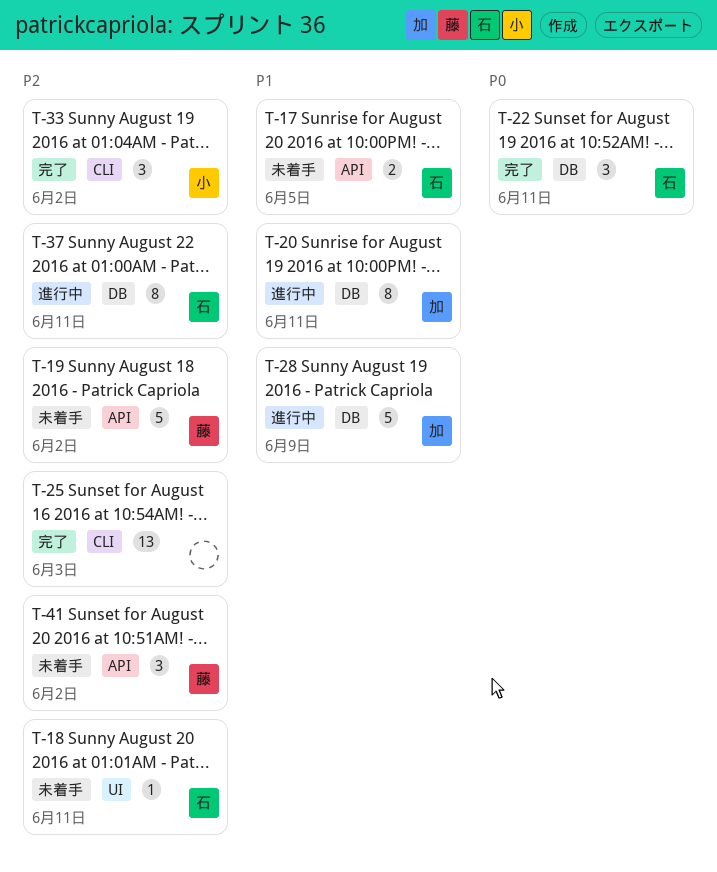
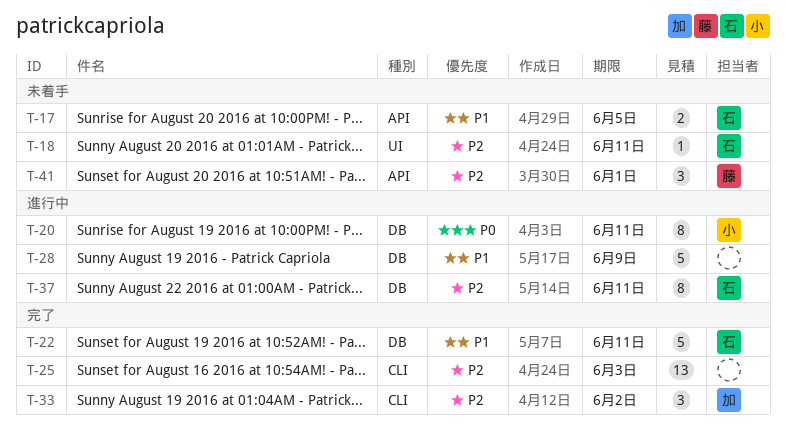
T-19: present -> none
T-20, owner: 加 -> 小
T-20, priority: P1 -> P0
T-22, priority: P0 -> P1
T-22, estimate: 3 -> 5
T-28, owner: 加 -> none
T-33, owner: 小 -> 加
T-41, due: Jun 2 -> Jun 1

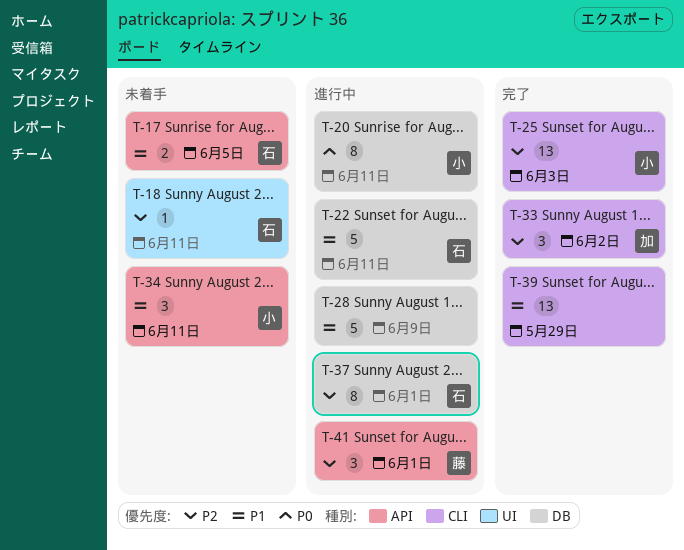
T-22, status: 完了 -> 進行中
T-25, owner: none -> 小
T-34: none -> present
T-37, due: Jun 11 -> Jun 1
T-39: none -> present
T-41, status: 未着手 -> 進行中

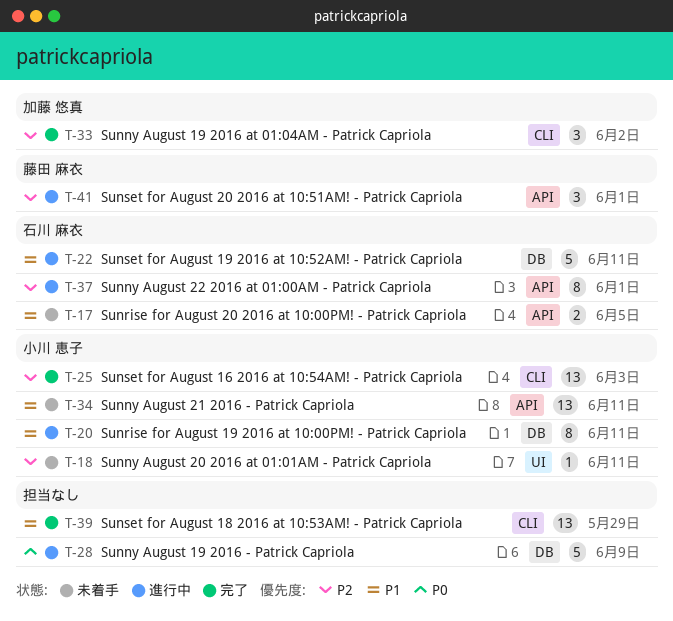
T-18, owner: 石川 麻衣 -> 小川 恵子
T-20, priority: P0 -> P1
T-28, priority: P1 -> P0
T-34, estimate: 3 -> 13
T-37, label: DB -> API

